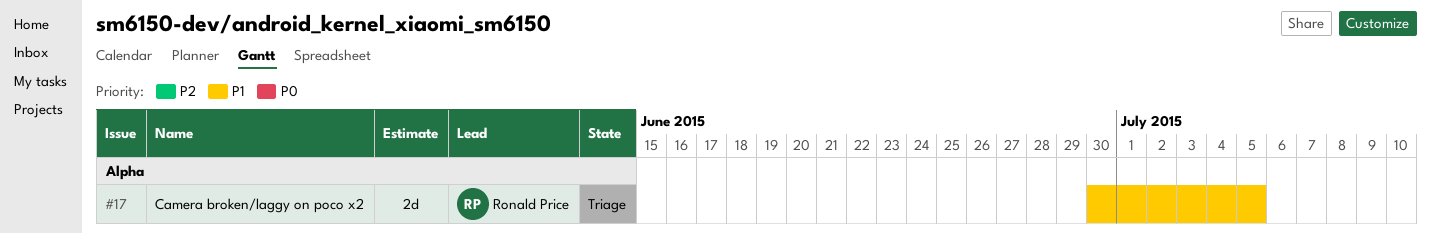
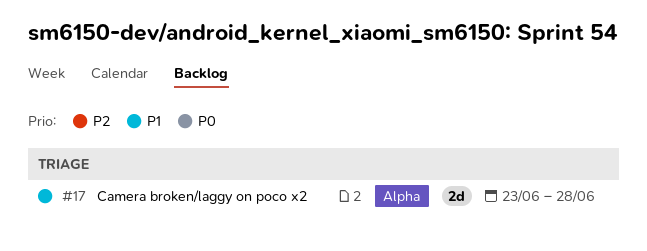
#17, start: Jun 30 -> Jun 23
#17, due: Jul 5 -> Jun 28

